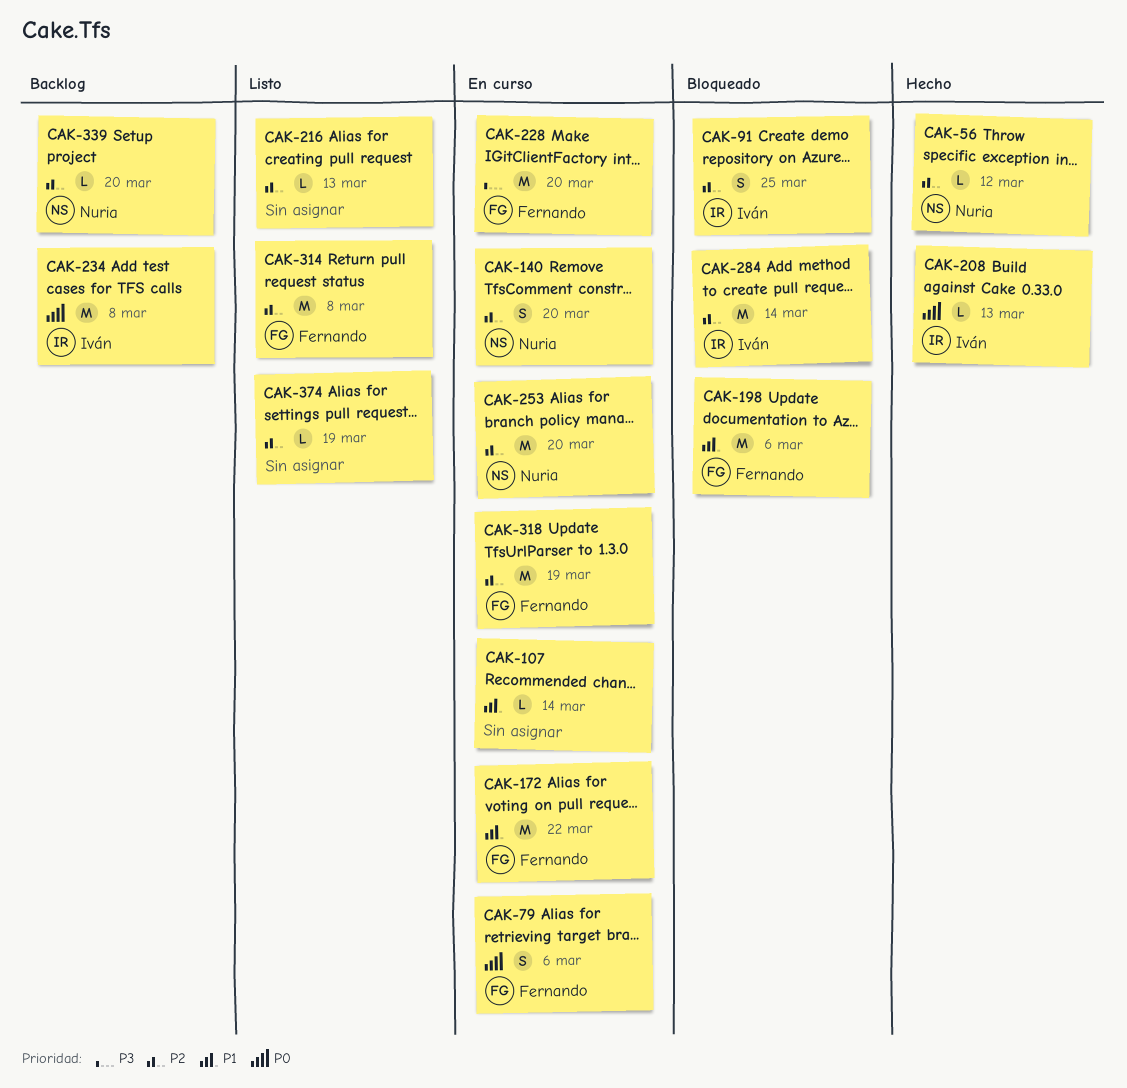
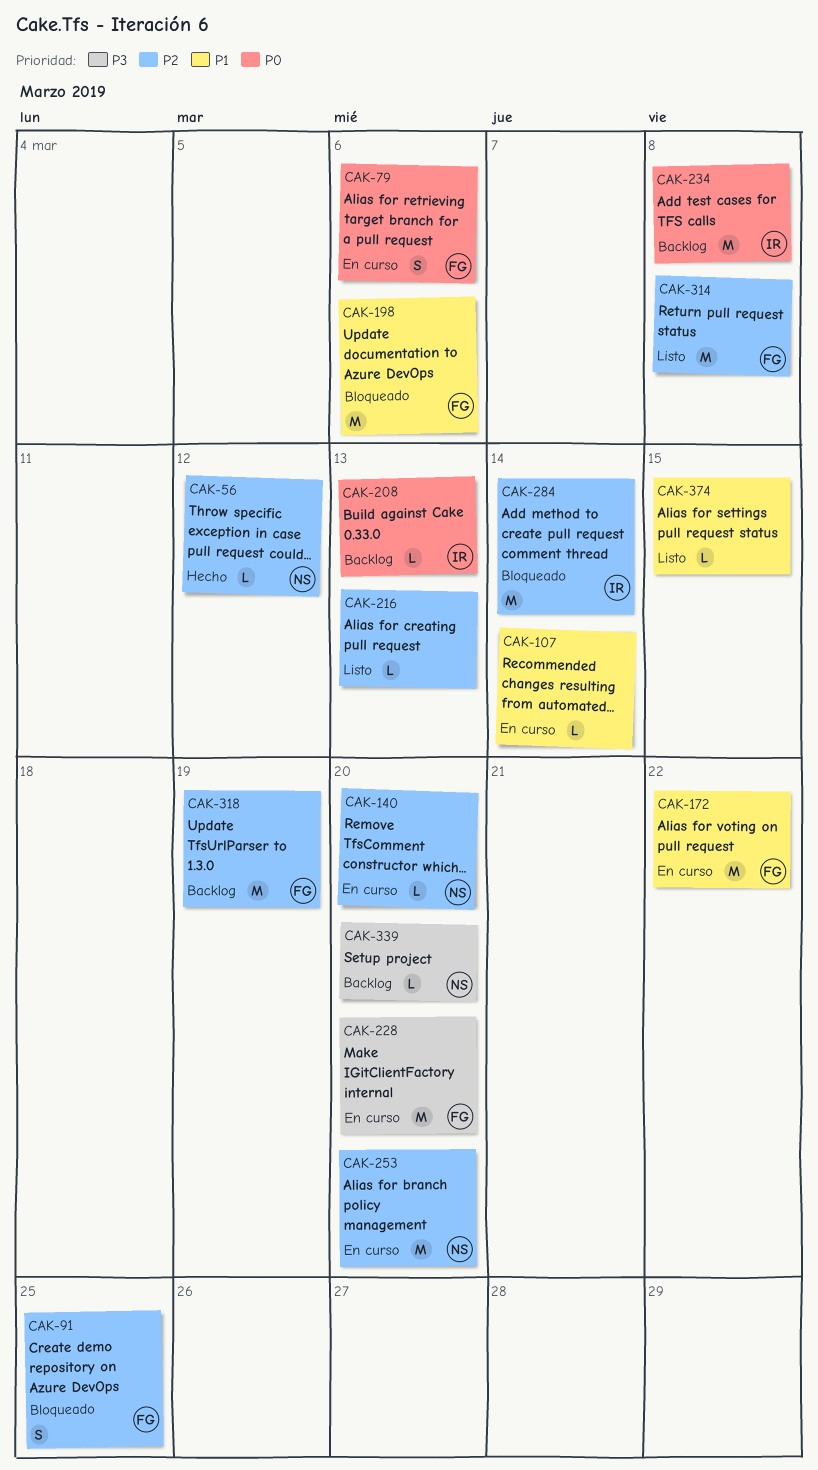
CAK-91, owner: Iván -> Fernando
CAK-140, estimate: S -> L
CAK-208, status: Hecho -> Backlog
CAK-318, status: En curso -> Backlog
CAK-339, priority: P2 -> P3
CAK-374, priority: P2 -> P1
CAK-374, due: Mar 19 -> Mar 15

